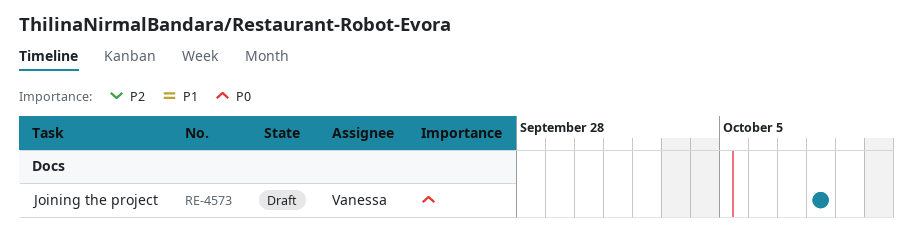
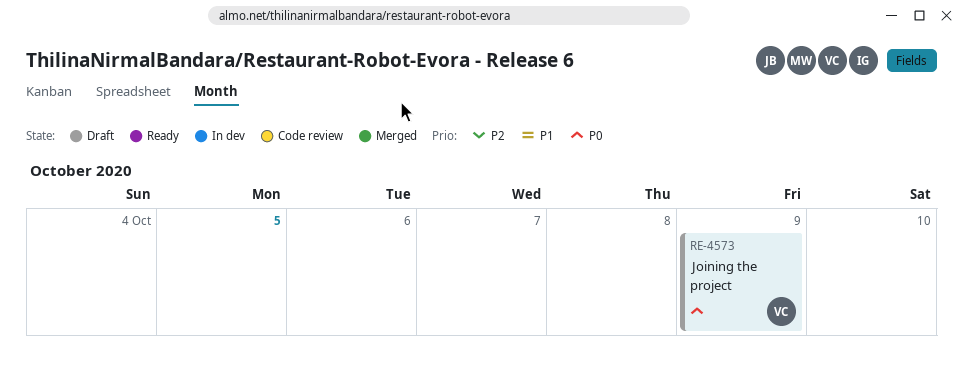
RE-4573, due: Oct 8 -> Oct 9

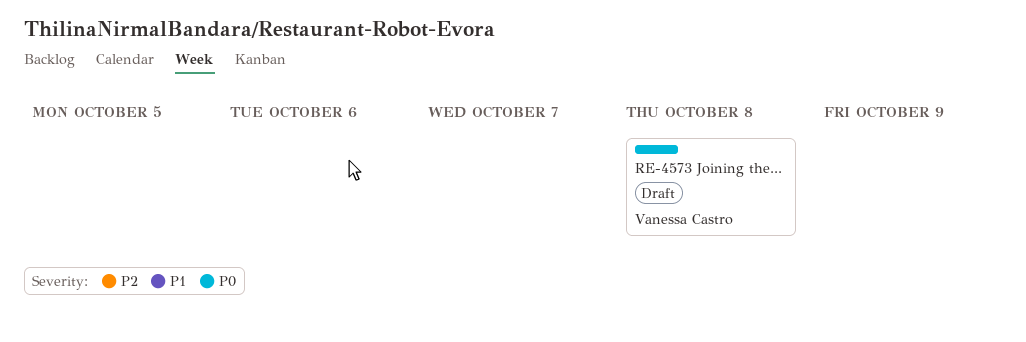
RE-4573, due: Oct 9 -> Oct 8

